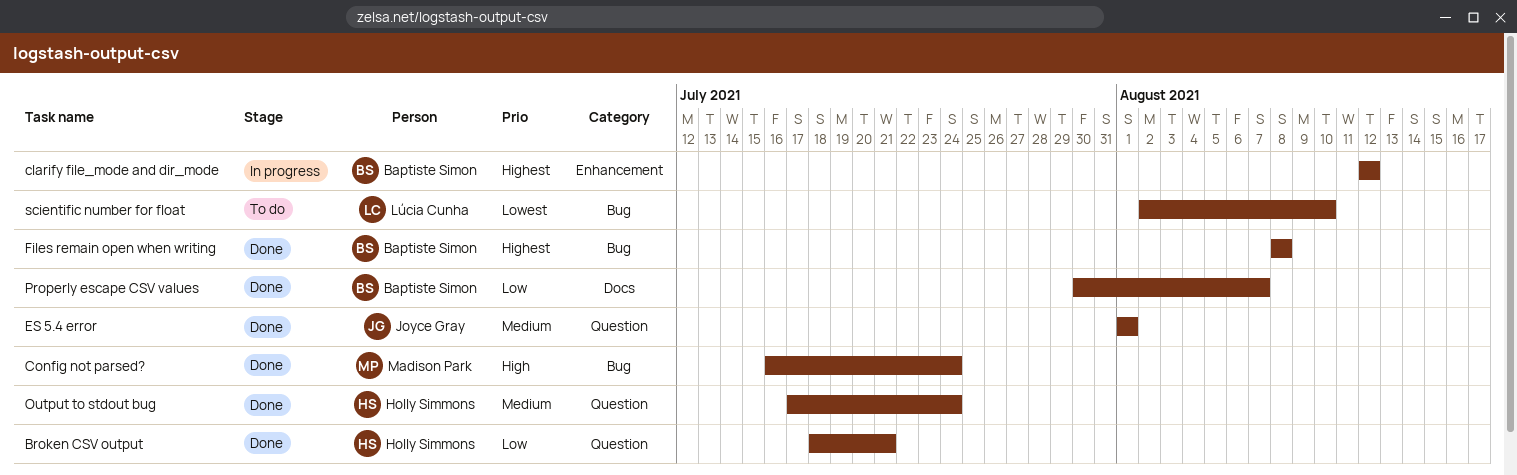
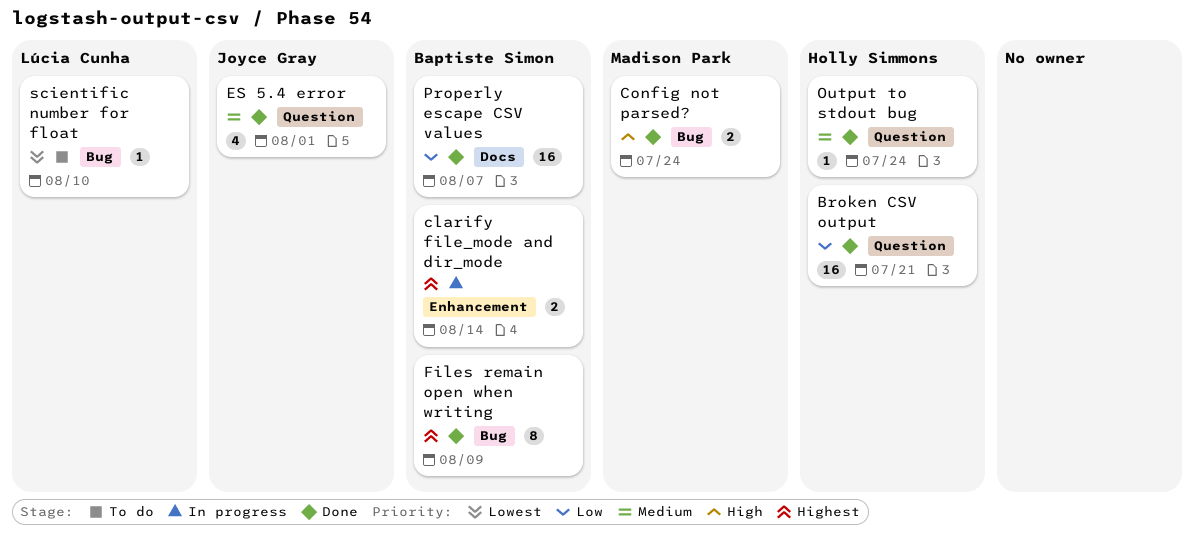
clarify file_mode and dir_mode, due: Aug 12 -> Aug 14
Files remain open when writing, due: Aug 8 -> Aug 9

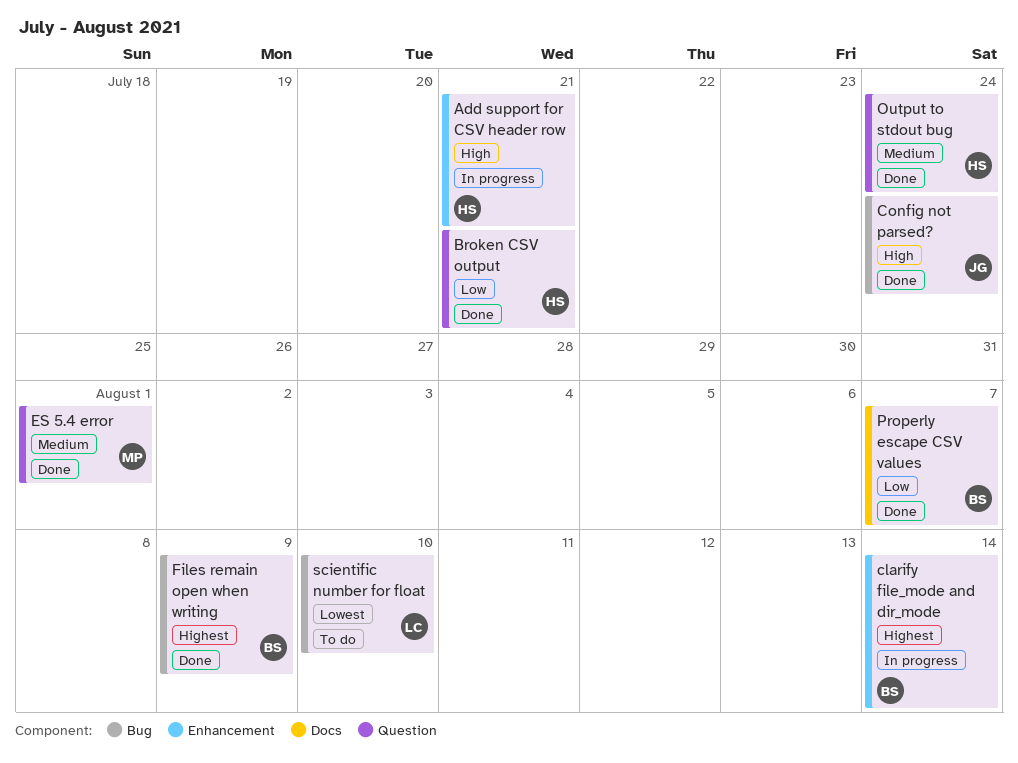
Add support for CSV header row: none -> present
Config not parsed?, owner: Madison Park -> Joyce Gray
ES 5.4 error, owner: Joyce Gray -> Madison Park

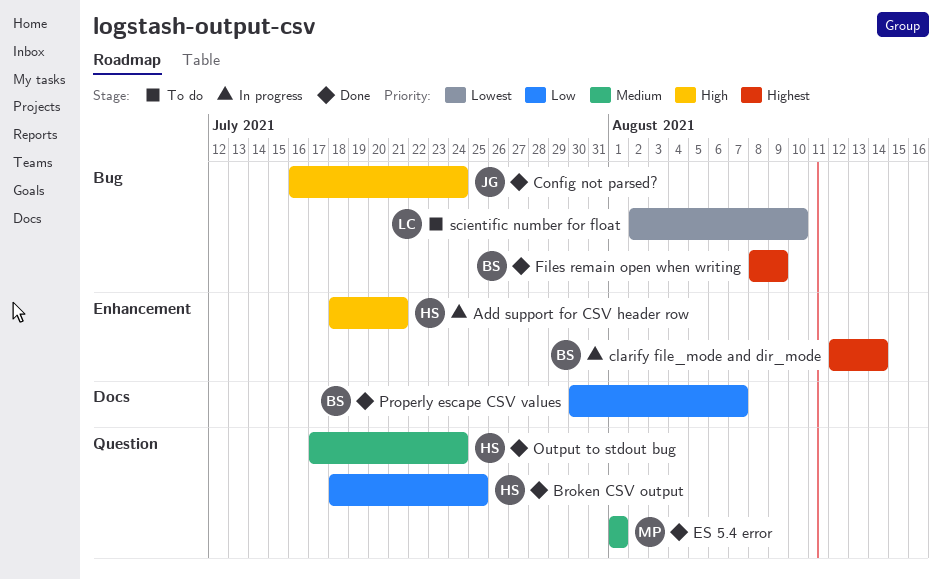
Broken CSV output, due: Jul 21 -> Jul 25

